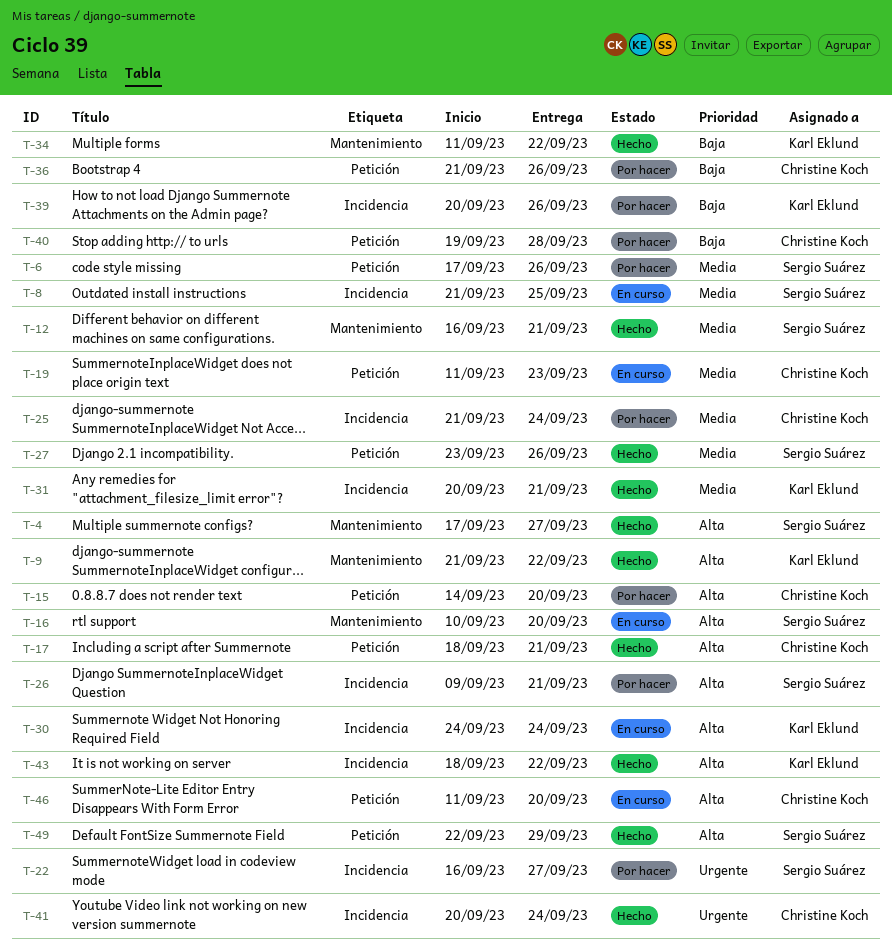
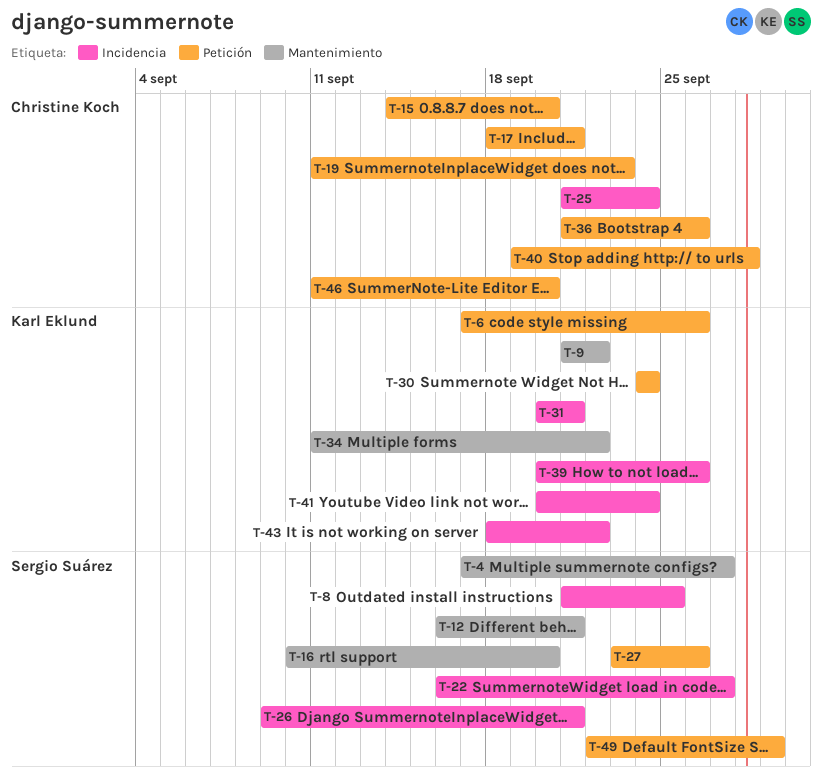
T-6, owner: Sergio Suárez -> Karl Eklund
T-30, label: Incidencia -> Petición
T-41, owner: Christine Koch -> Karl Eklund

